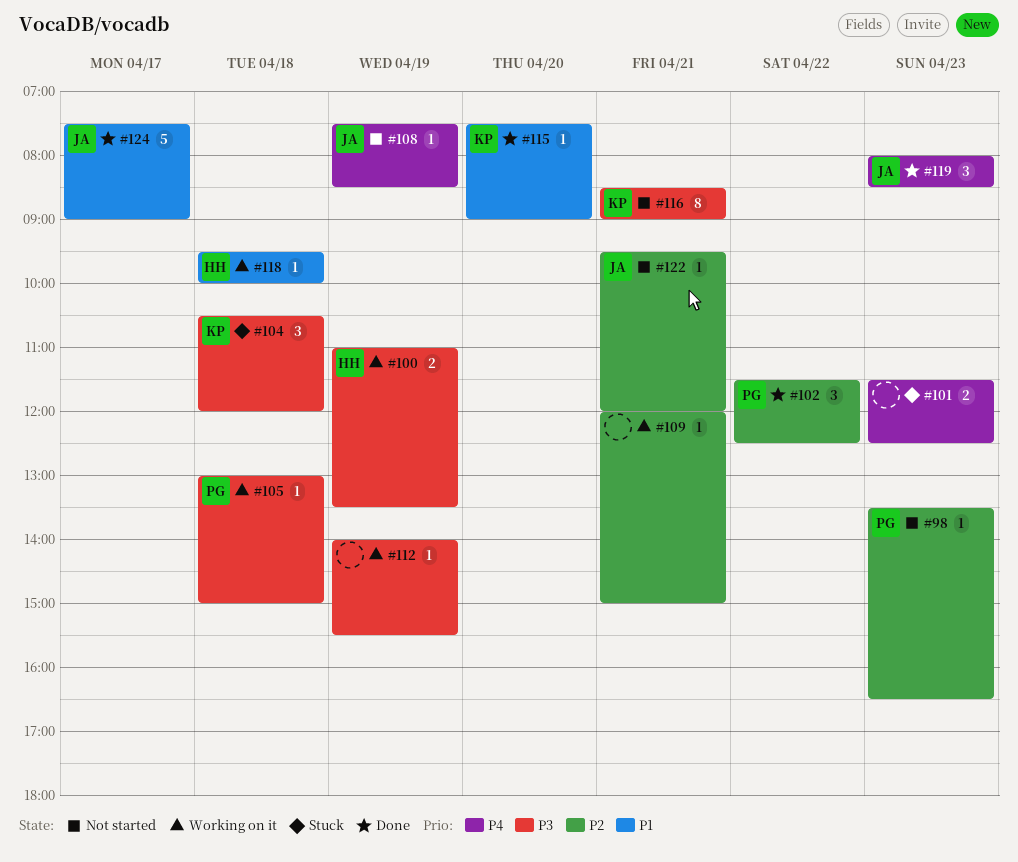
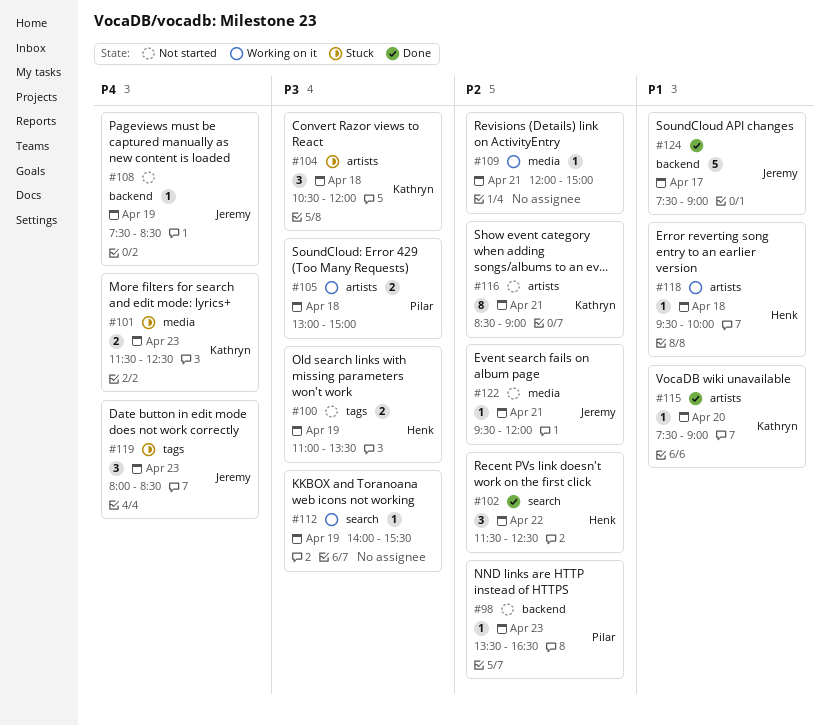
#100, status: Working on it -> Not started
#101, owner: none -> Kathryn
#102, owner: Pilar -> Henk
#105, estimate: 1 -> 2
#116, priority: P3 -> P2
#119, status: Done -> Stuck

